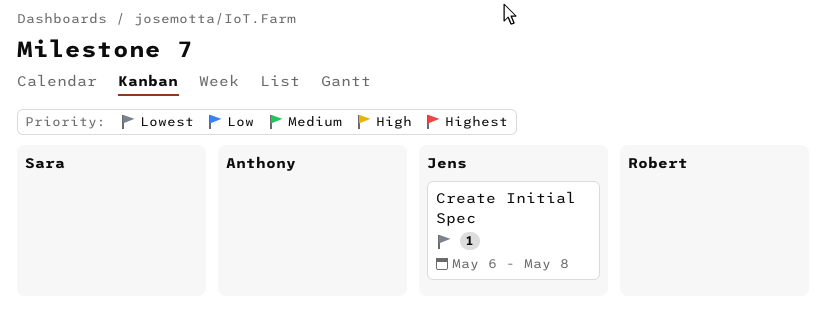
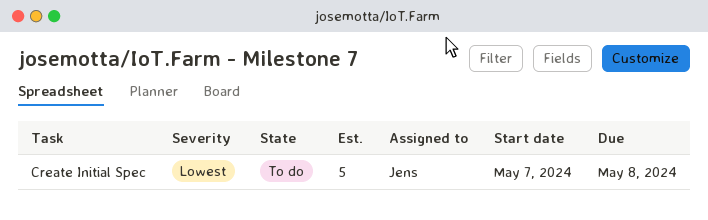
Create Initial Spec, estimate: 1 -> 5
Create Initial Spec, start: May 6 -> May 7

